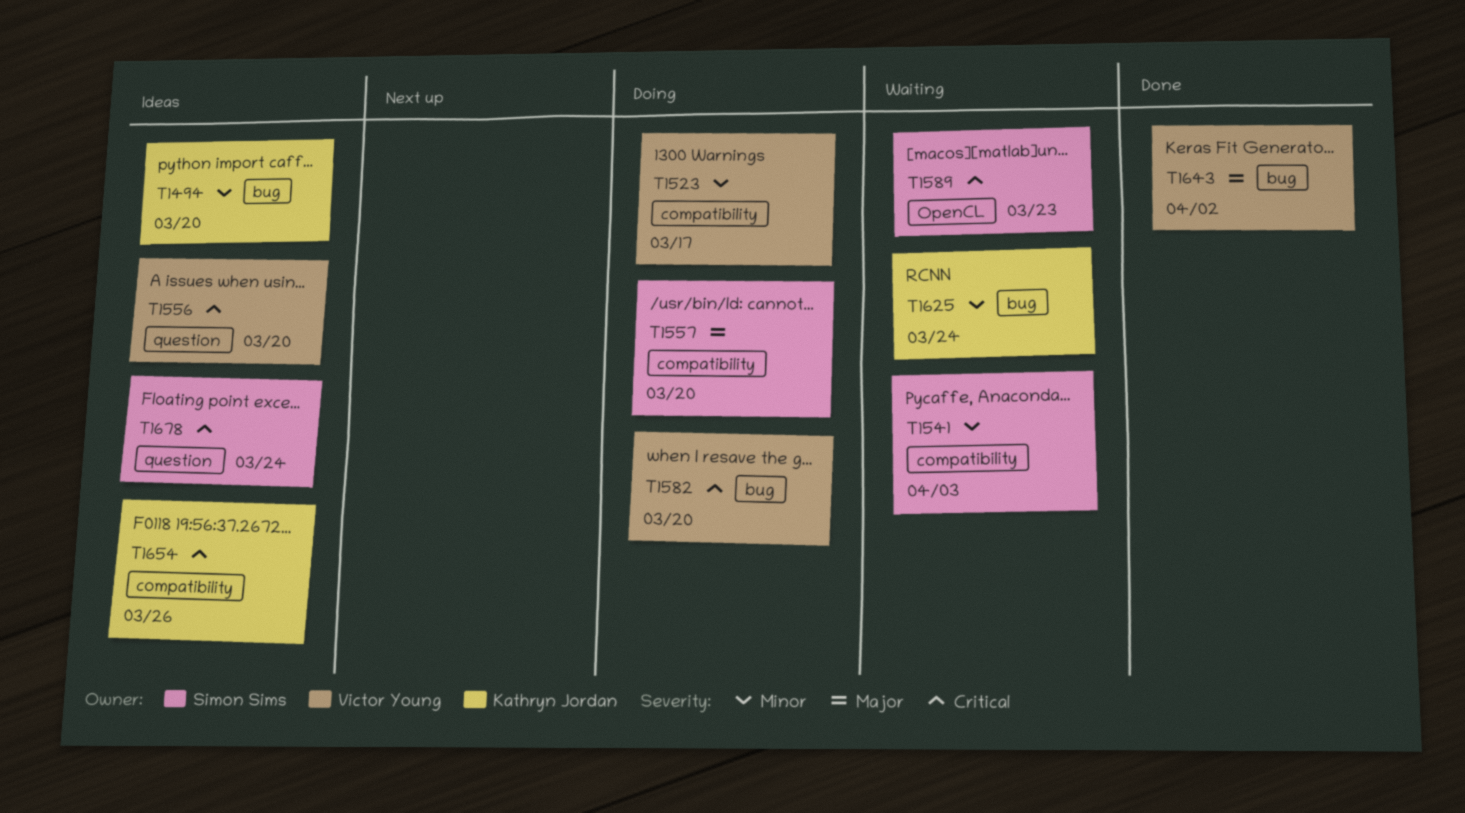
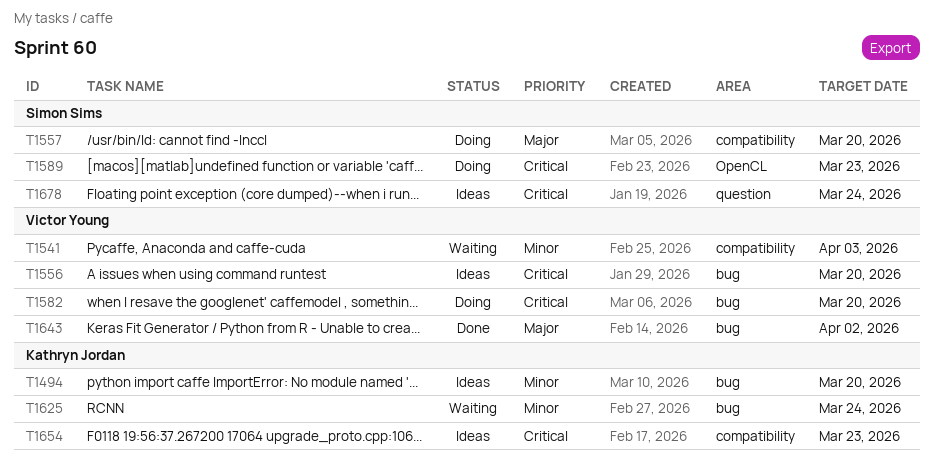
T1523: present -> none
T1541, owner: Simon Sims -> Victor Young
T1556, label: question -> bug
T1589, status: Waiting -> Doing
T1654, due: Mar 26 -> Mar 23

